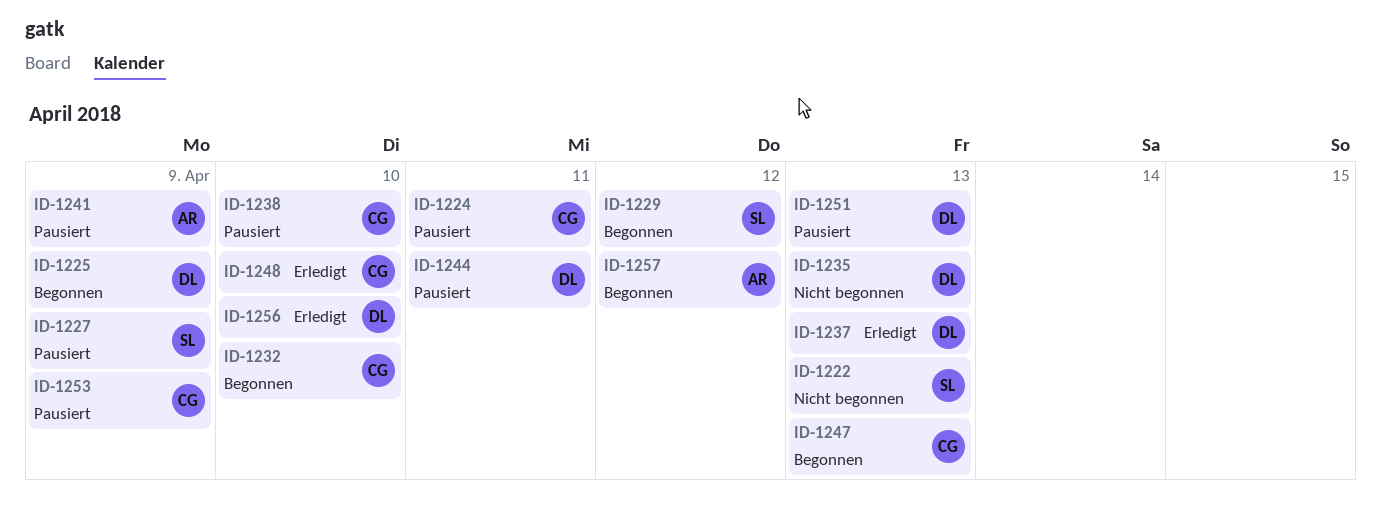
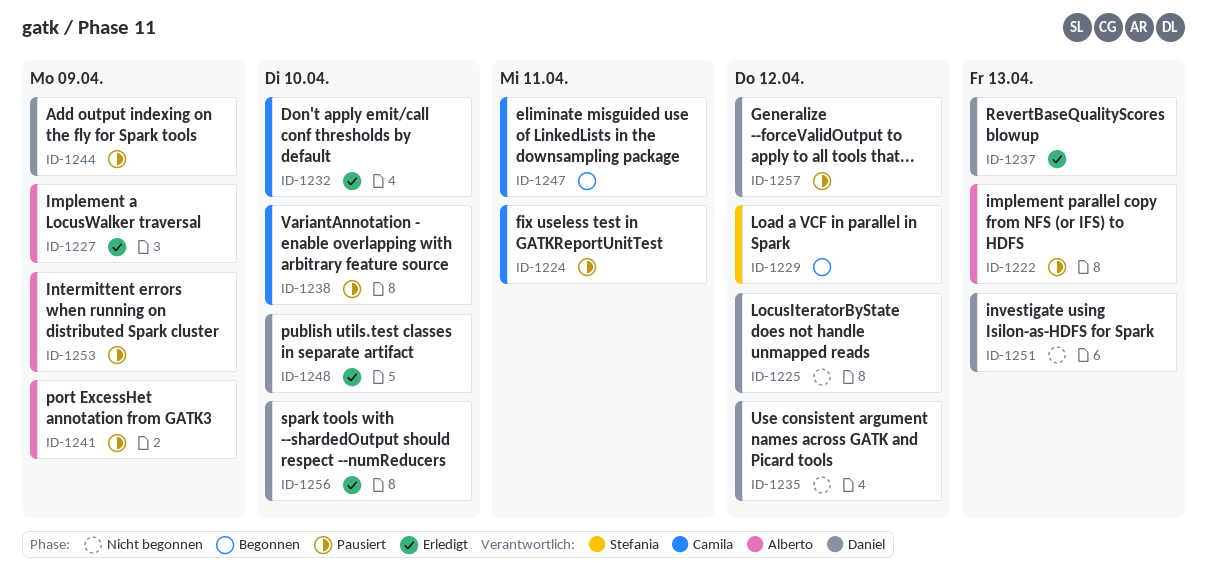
ID-1222, status: Nicht begonnen -> Pausiert
ID-1222, owner: Stefania -> Alberto
ID-1225, status: Begonnen -> Nicht begonnen
ID-1225, due: Apr 9 -> Apr 12
ID-1227, status: Pausiert -> Erledigt
ID-1227, owner: Stefania -> Alberto
ID-1232, status: Begonnen -> Erledigt
ID-1235, due: Apr 13 -> Apr 12
ID-1244, due: Apr 11 -> Apr 9
ID-1247, due: Apr 13 -> Apr 11
ID-1248, owner: Camila -> Daniel
ID-1251, status: Pausiert -> Nicht begonnen
ID-1253, owner: Camila -> Alberto
ID-1257, status: Begonnen -> Pausiert
ID-1257, owner: Alberto -> Daniel

